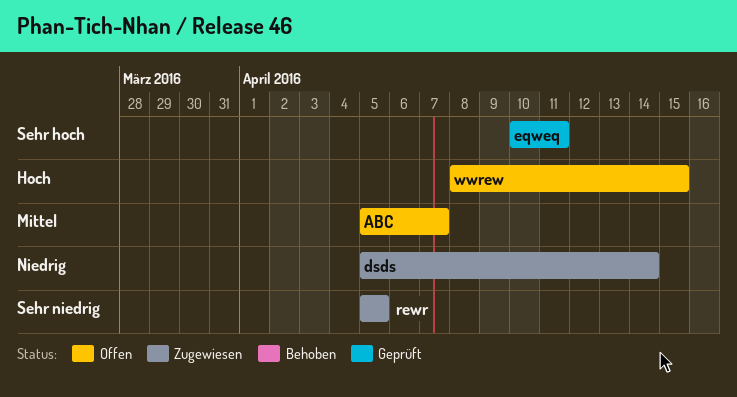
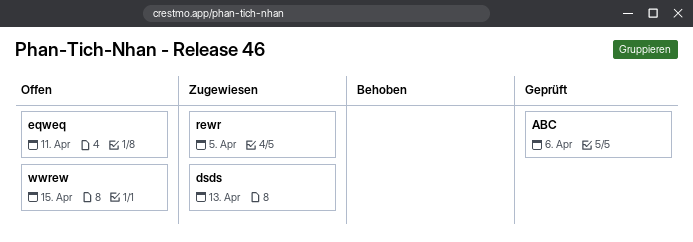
ABC, status: Offen -> Geprüft
ABC, due: Apr 7 -> Apr 6
dsds, due: Apr 14 -> Apr 13
eqweq, status: Geprüft -> Offen

